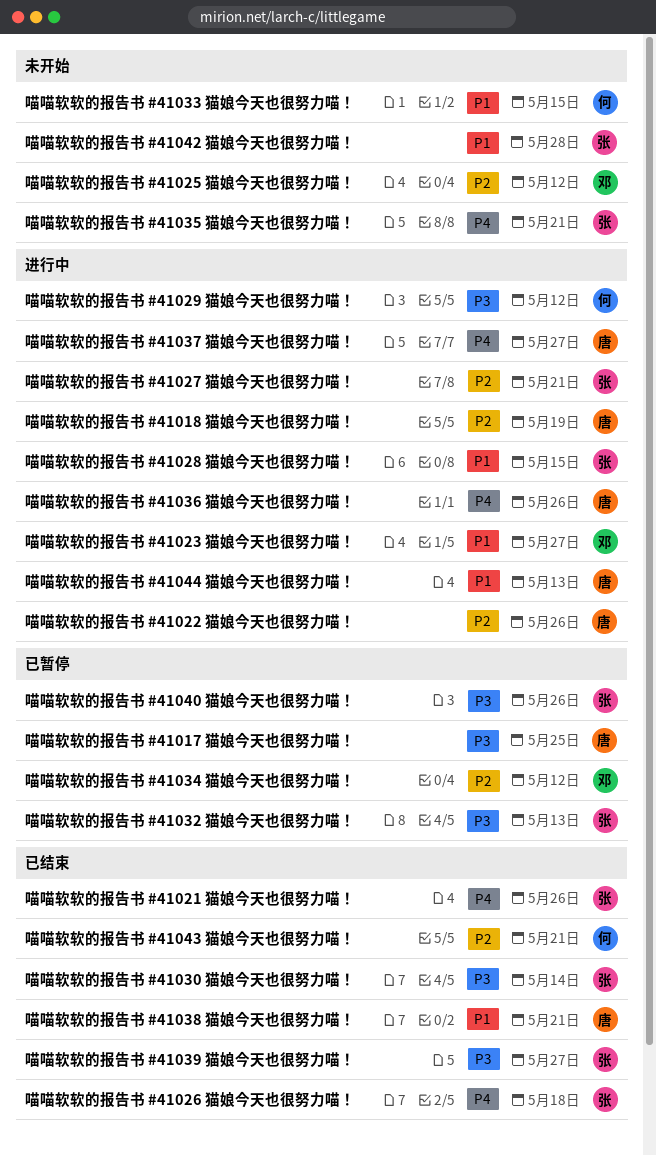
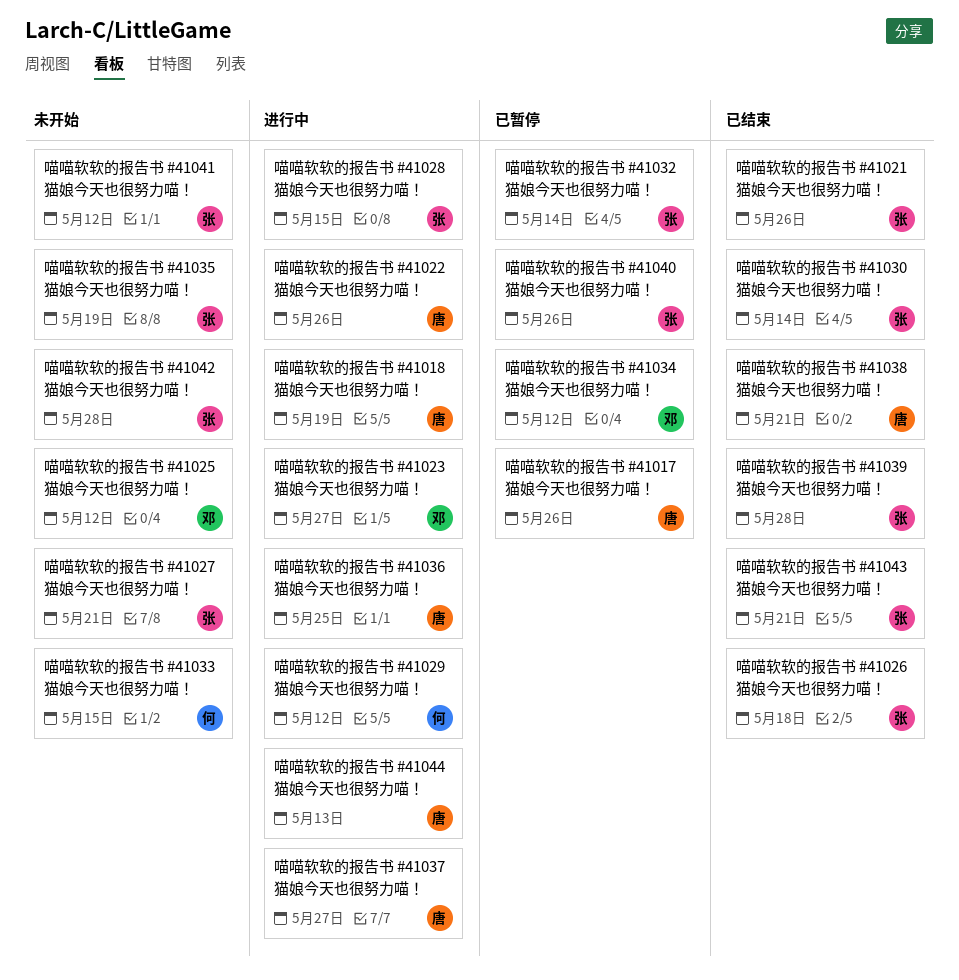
喵喵软软的报告书 #41017 猫娘今天也很努力喵！, due: May 25 -> May 26
喵喵软软的报告书 #41027 猫娘今天也很努力喵！, status: 进行中 -> 未开始
喵喵软软的报告书 #41032 猫娘今天也很努力喵！, due: May 13 -> May 14
喵喵软软的报告书 #41035 猫娘今天也很努力喵！, due: May 21 -> May 19
喵喵软软的报告书 #41036 猫娘今天也很努力喵！, due: May 26 -> May 25
喵喵软软的报告书 #41039 猫娘今天也很努力喵！, due: May 27 -> May 28
喵喵软软的报告书 #41041 猫娘今天也很努力喵！: none -> present
喵喵软软的报告书 #41043 猫娘今天也很努力喵！, owner: 何 -> 张

